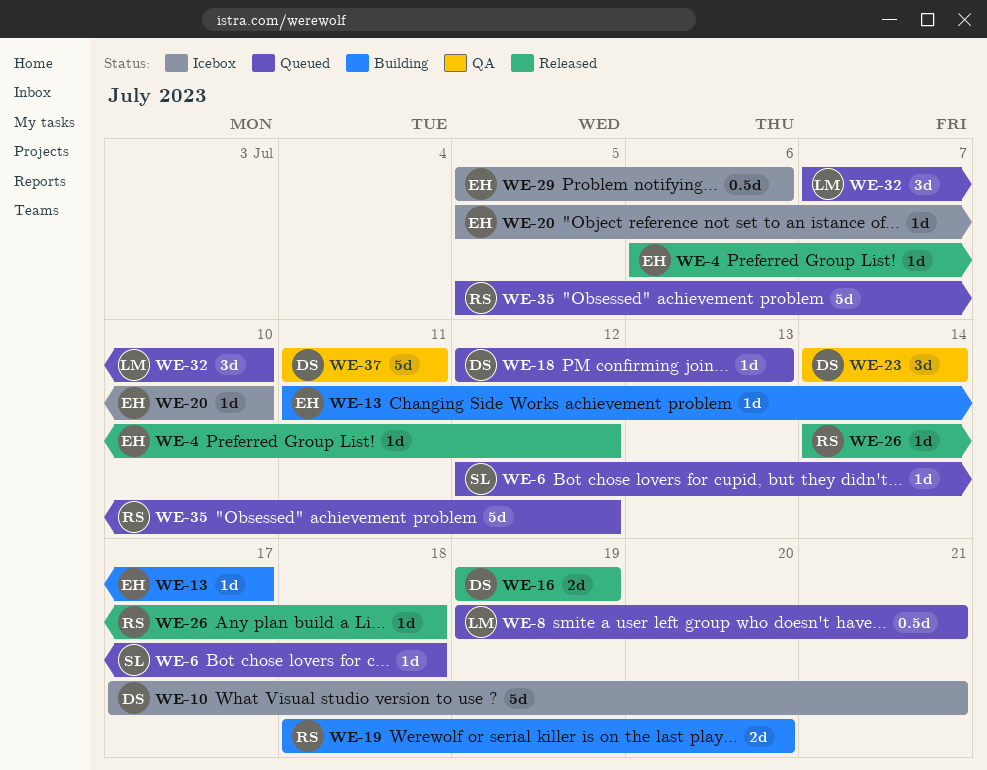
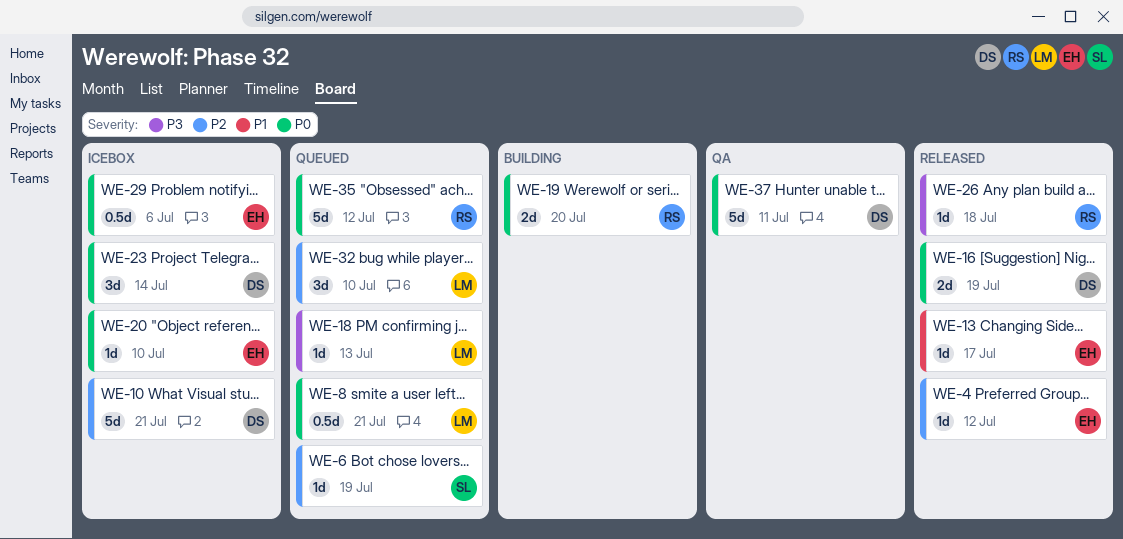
WE-6, due: Jul 18 -> Jul 19
WE-13, status: Building -> Released
WE-18, owner: DS -> LM
WE-23, status: QA -> Icebox

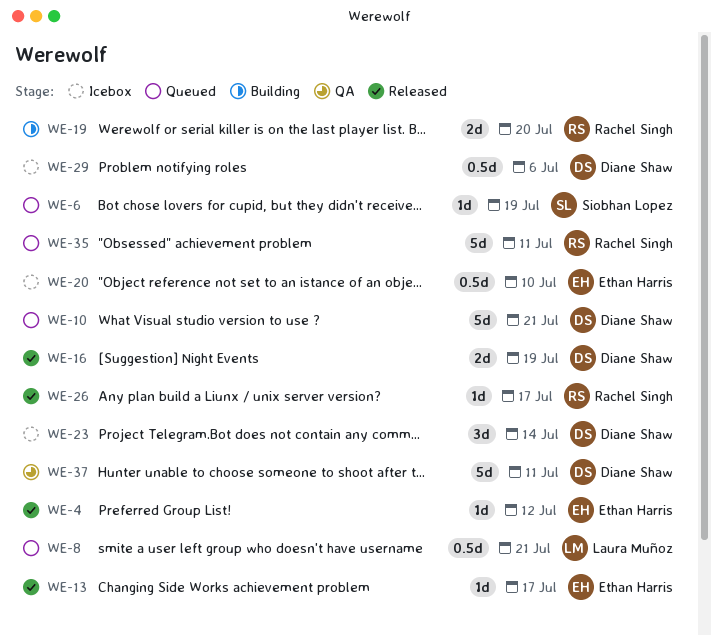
WE-10, status: Icebox -> Queued
WE-18: present -> none
WE-20, estimate: 1d -> 0.5d
WE-26, due: Jul 18 -> Jul 17
WE-29, owner: Ethan Harris -> Diane Shaw
WE-32: present -> none
WE-35, due: Jul 12 -> Jul 11

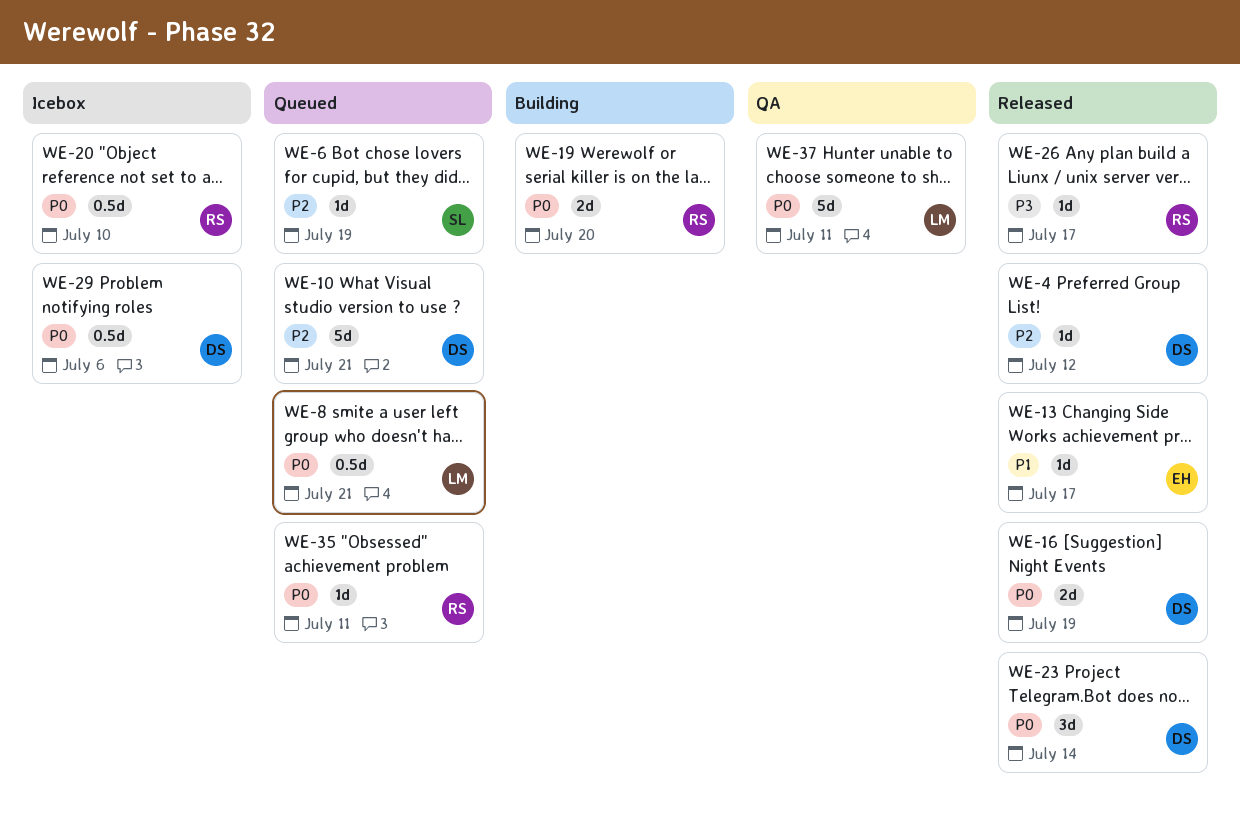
WE-4, owner: Ethan Harris -> Diane Shaw
WE-20, owner: Ethan Harris -> Rachel Singh
WE-23, status: Icebox -> Released
WE-35, estimate: 5d -> 1d
WE-37, owner: Diane Shaw -> Laura Muñoz

